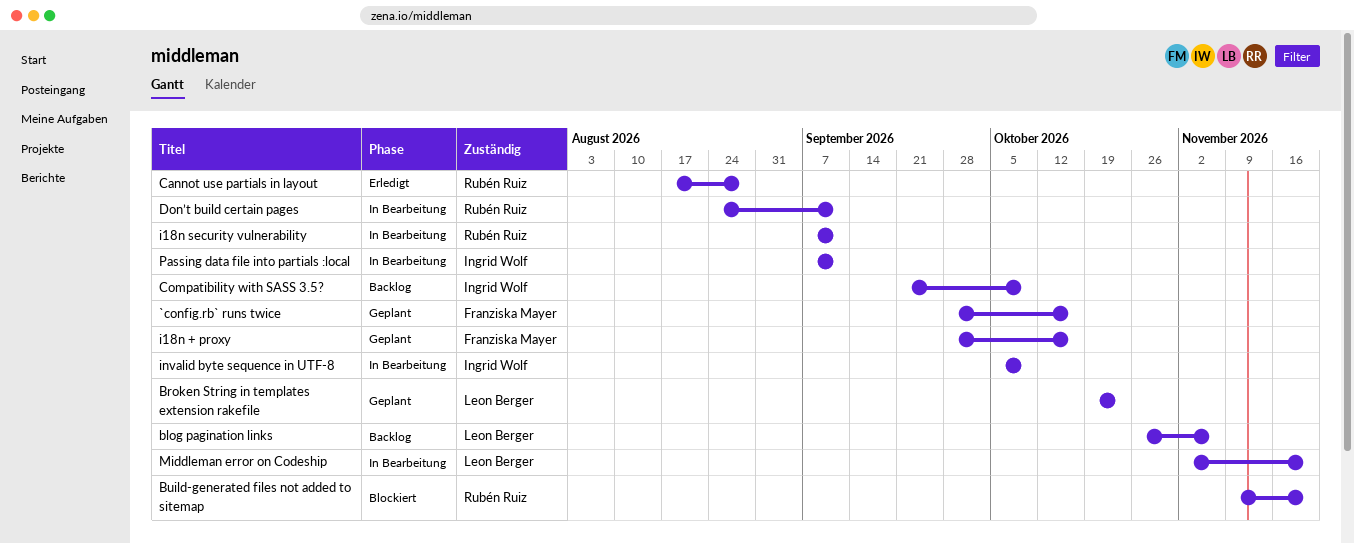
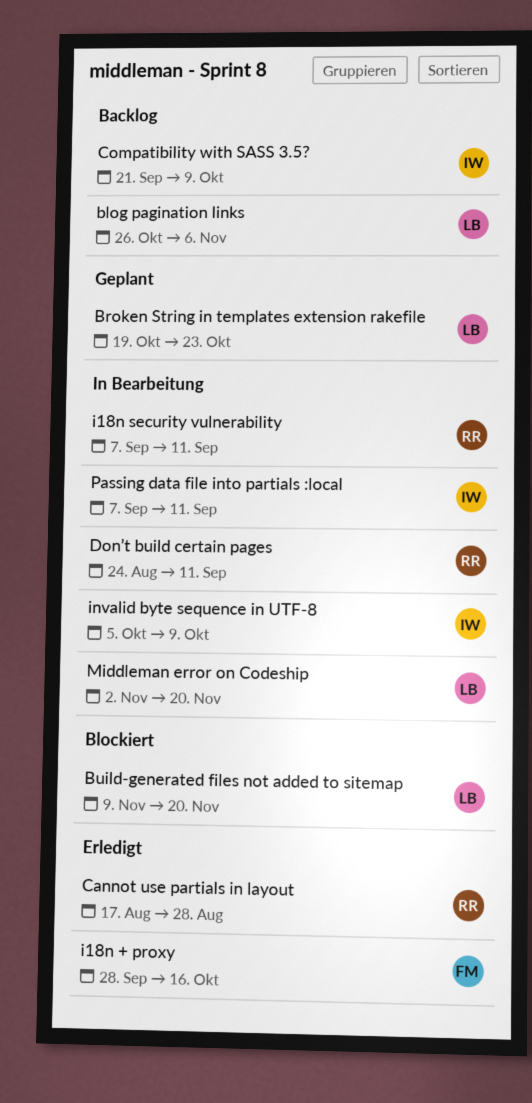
`config.rb` runs twice: present -> none
Build-generated files not added to sitemap, owner: Rubén Ruiz -> Leon Berger
i18n + proxy, status: Geplant -> Erledigt

